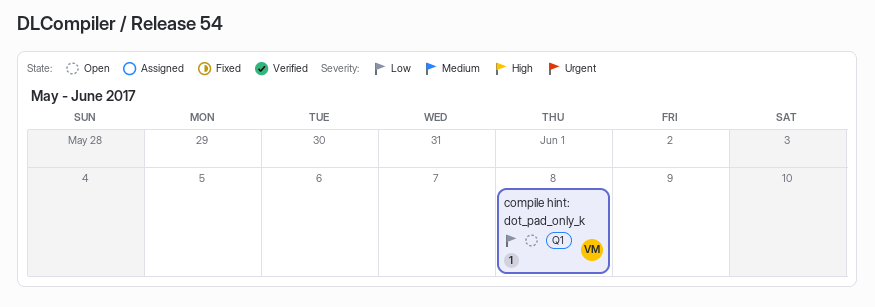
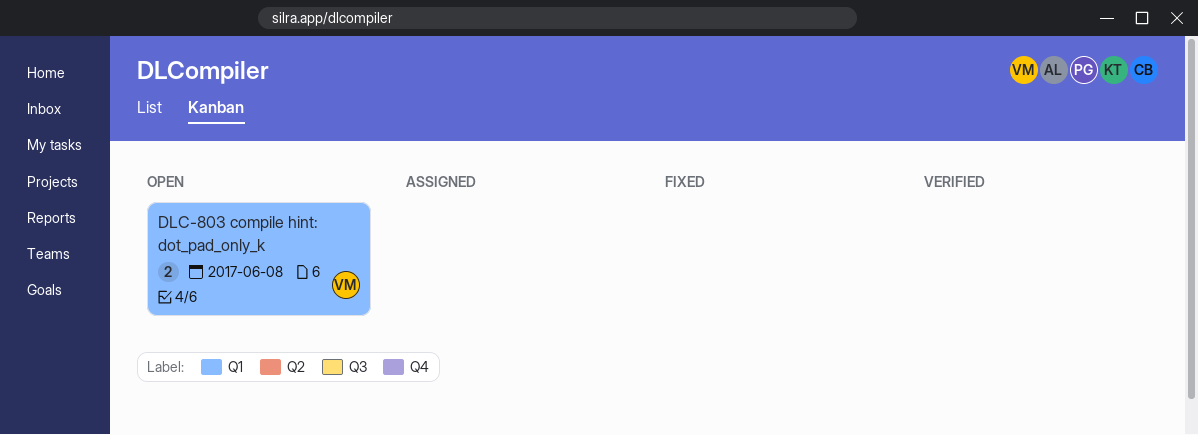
compile hint: dot_pad_only_k, estimate: 1 -> 2

